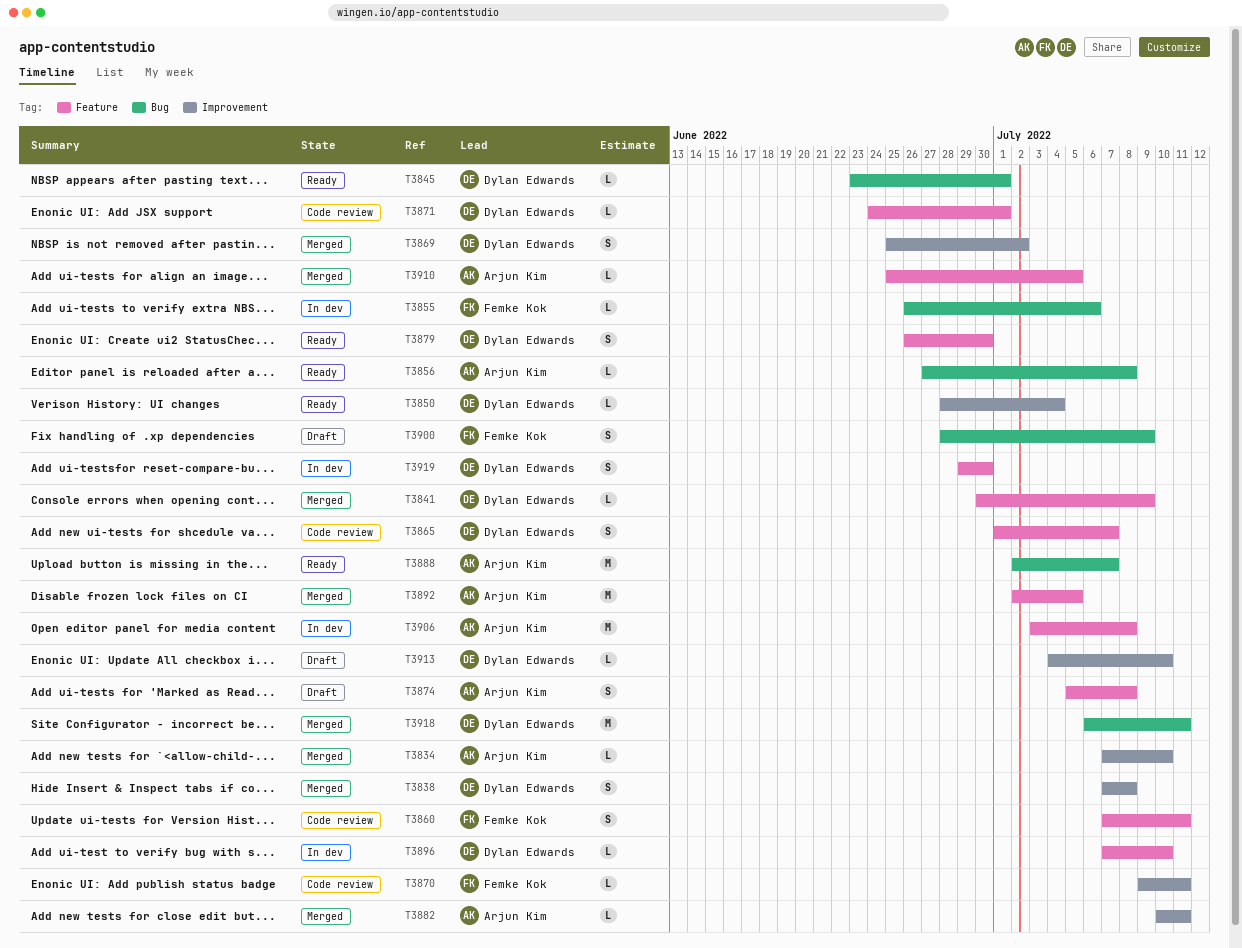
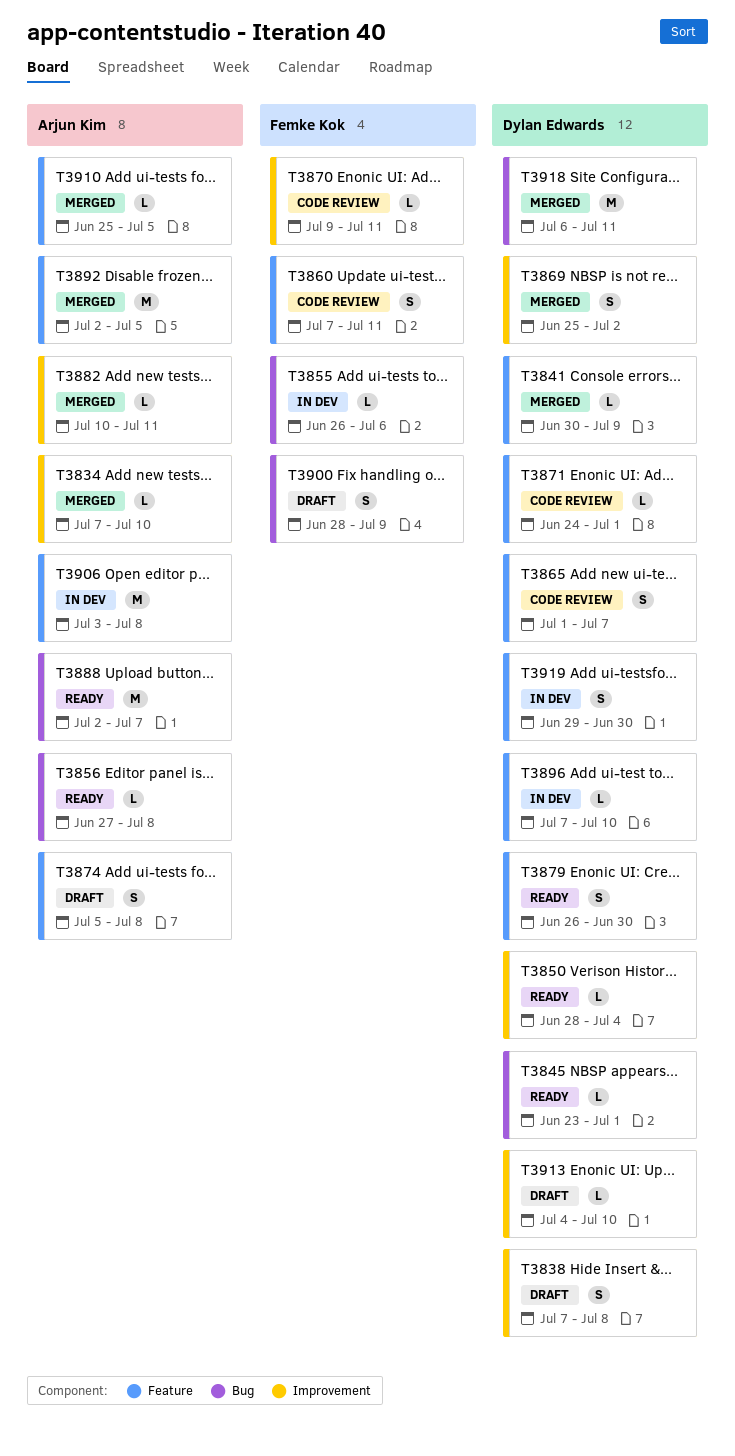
T3838, status: Merged -> Draft

